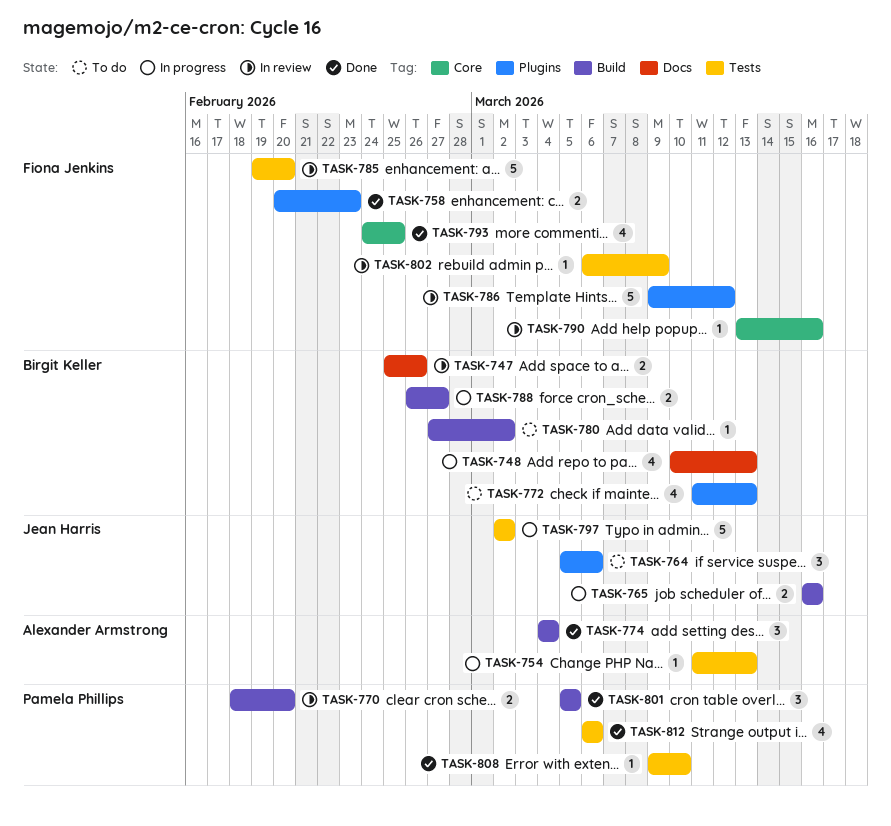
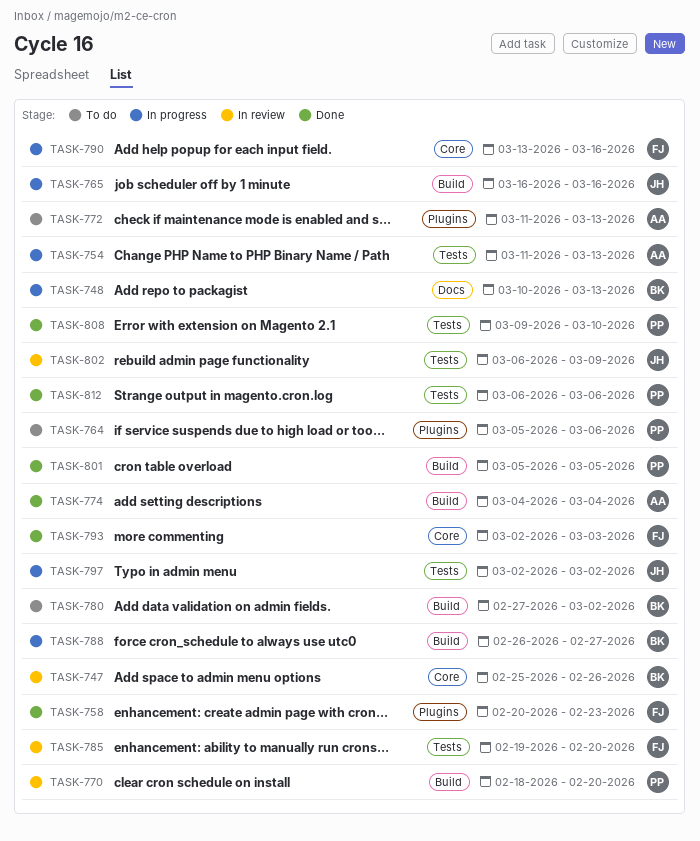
TASK-747, label: Docs -> Core
TASK-764, owner: Jean Harris -> Pamela Phillips
TASK-772, owner: Birgit Keller -> Alexander Armstrong
TASK-786: present -> none
TASK-790, status: In review -> In progress
TASK-793, start: Feb 24 -> Mar 2
TASK-793, due: Feb 25 -> Mar 3
TASK-802, owner: Fiona Jenkins -> Jean Harris

